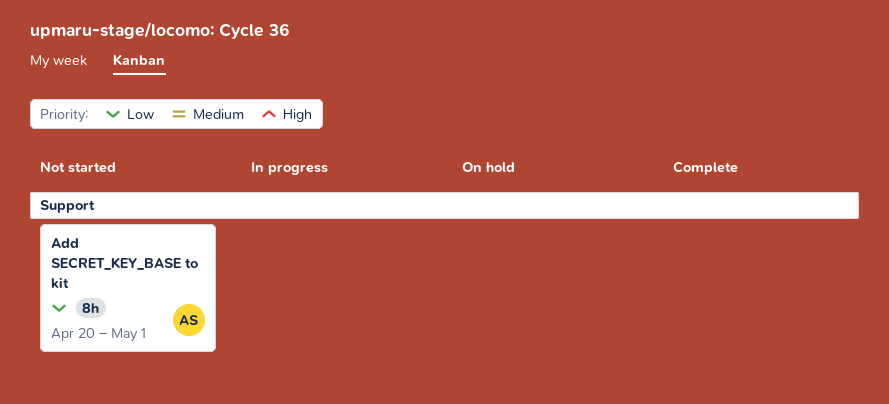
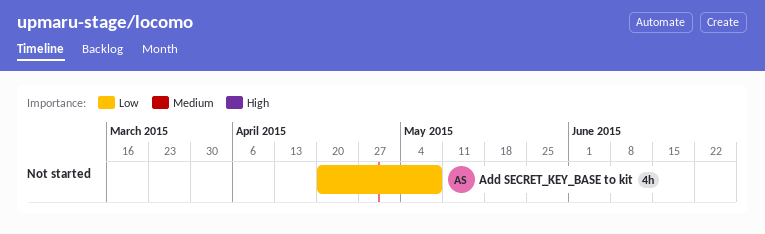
Add SECRET_KEY_BASE to kit, estimate: 8h -> 4h
Add SECRET_KEY_BASE to kit, due: May 1 -> May 8

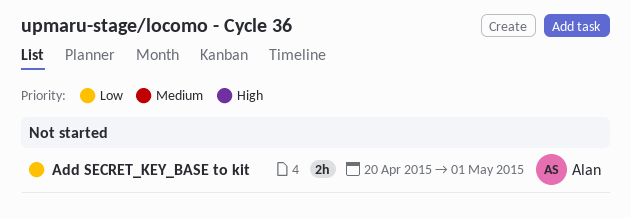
Add SECRET_KEY_BASE to kit, estimate: 4h -> 2h
Add SECRET_KEY_BASE to kit, due: May 8 -> May 1

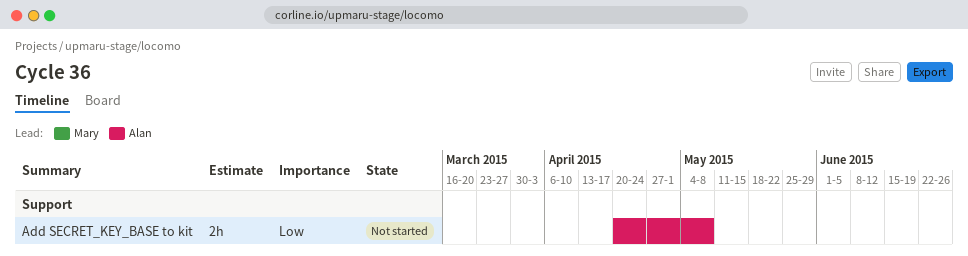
Add SECRET_KEY_BASE to kit, due: May 1 -> May 8

